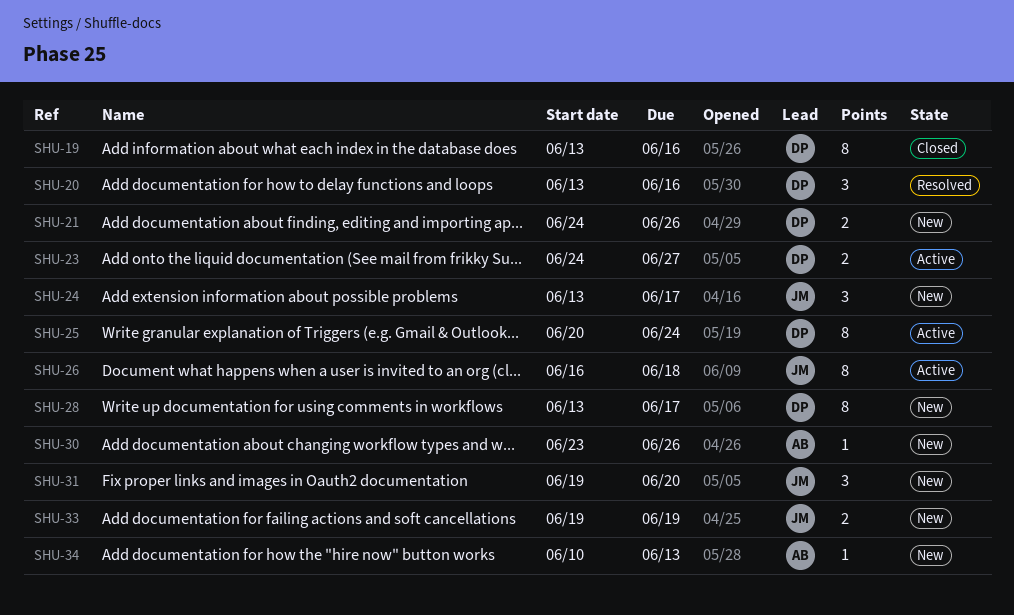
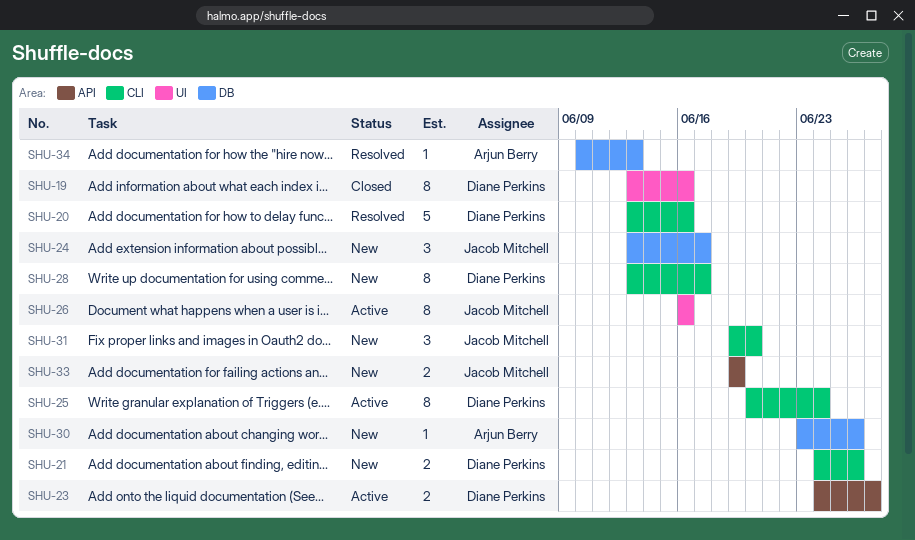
SHU-20, estimate: 3 -> 5
SHU-26, due: Jun 18 -> Jun 16
SHU-34, status: New -> Resolved

